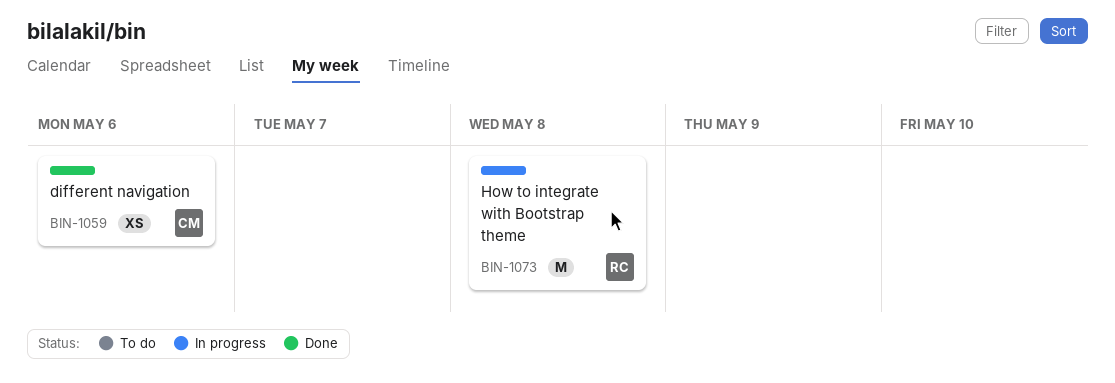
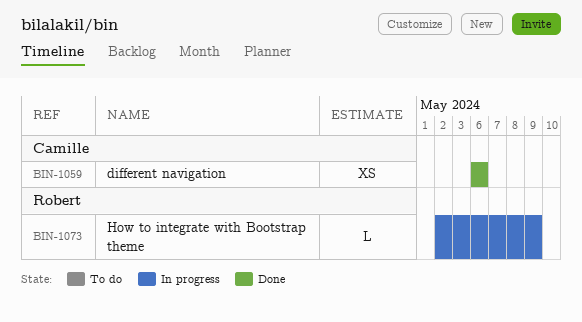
BIN-1073, estimate: M -> L
BIN-1073, due: May 8 -> May 9

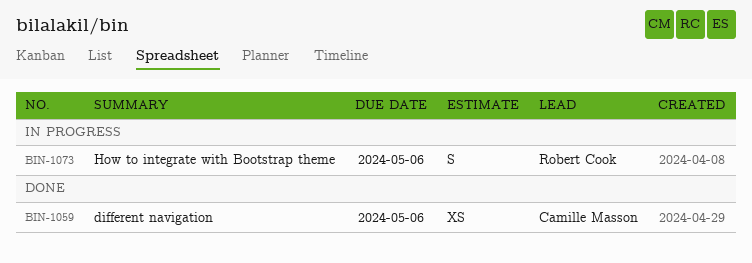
BIN-1073, estimate: L -> S
BIN-1073, due: May 9 -> May 6

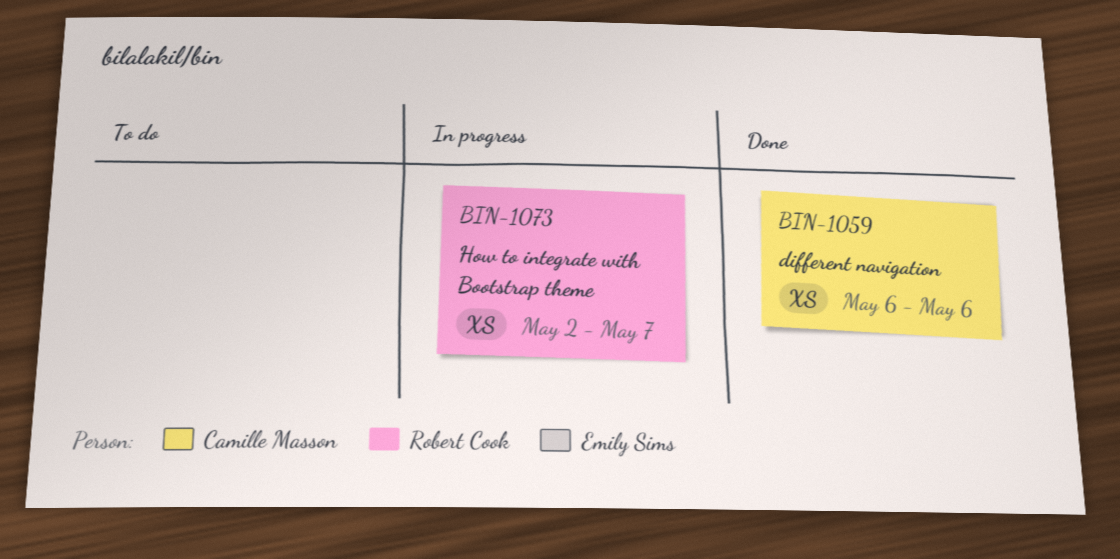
BIN-1073, estimate: S -> XS
BIN-1073, due: May 6 -> May 7

